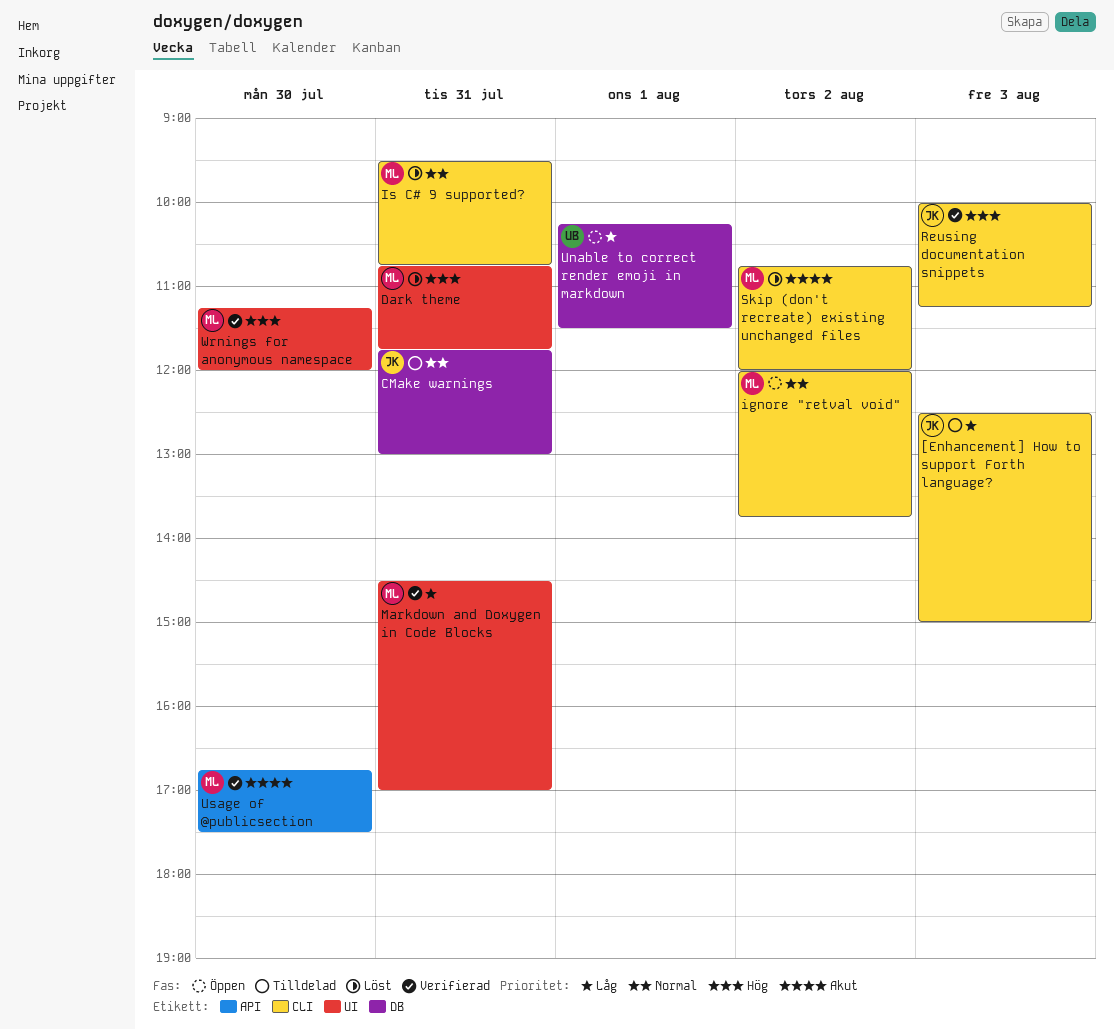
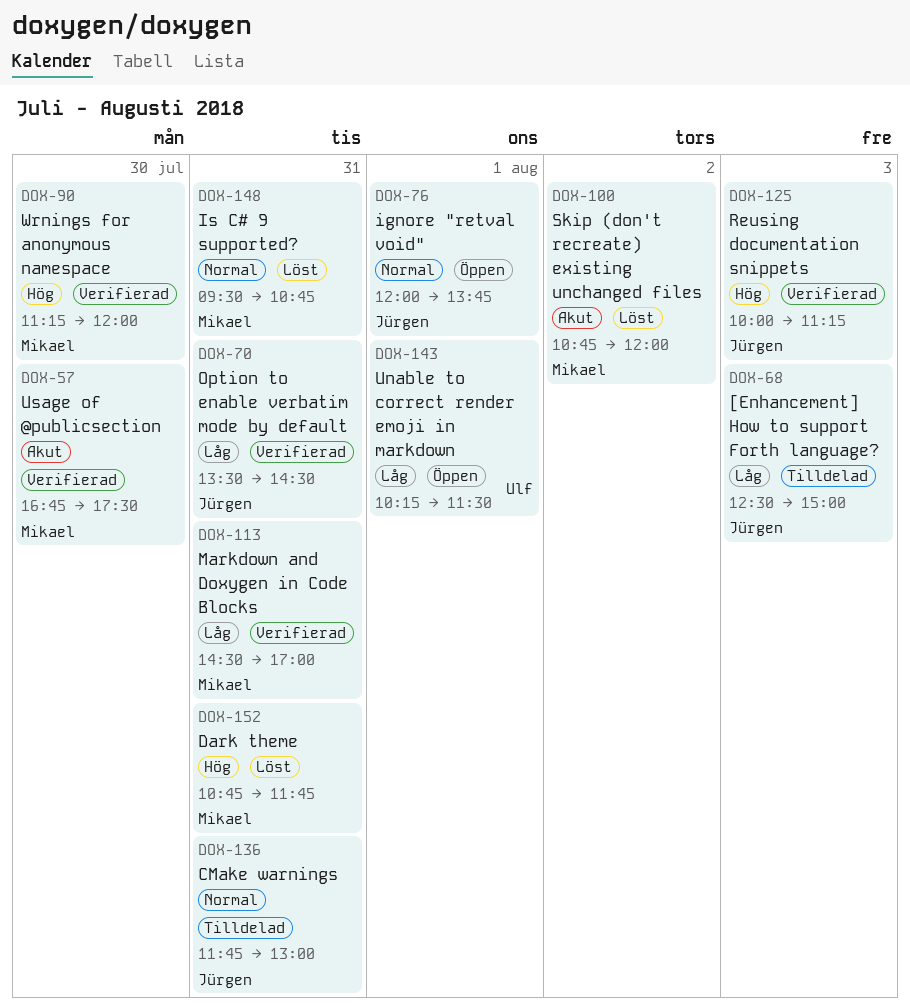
ignore "retval void", owner: Mikael -> Jürgen
ignore "retval void", day: Aug 2 -> Aug 1
Option to enable verbatim mode by default: none -> present

